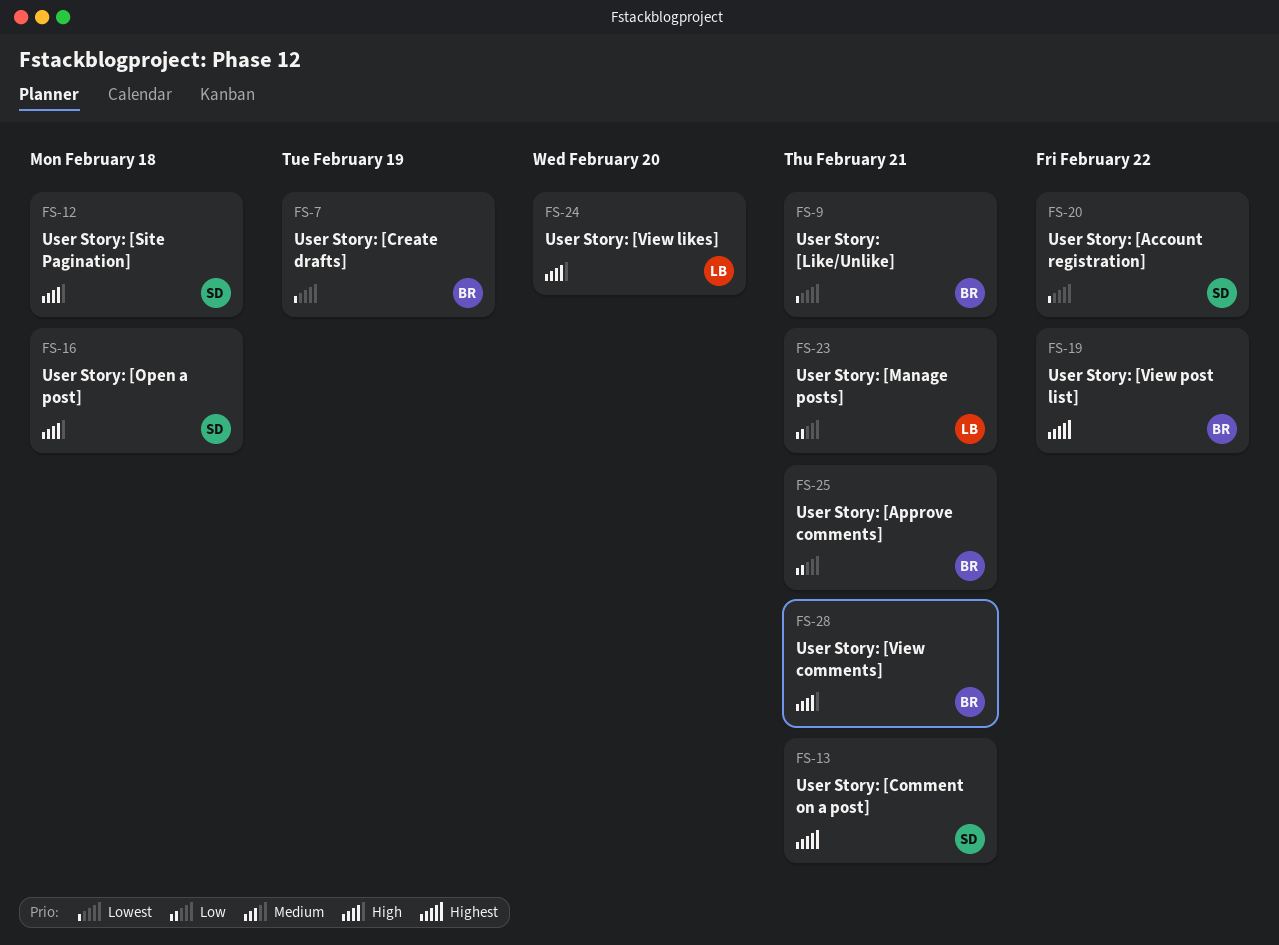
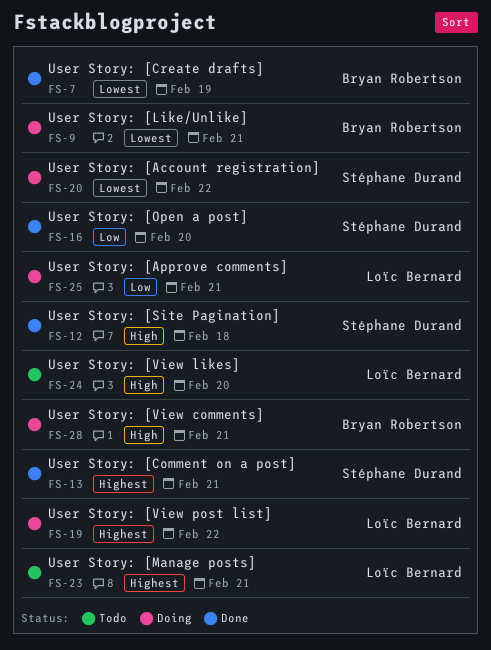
FS-16, priority: High -> Low
FS-16, due: Feb 18 -> Feb 20
FS-19, owner: Bryan Robertson -> Loïc Bernard
FS-23, priority: Low -> Highest
FS-25, owner: Bryan Robertson -> Loïc Bernard

